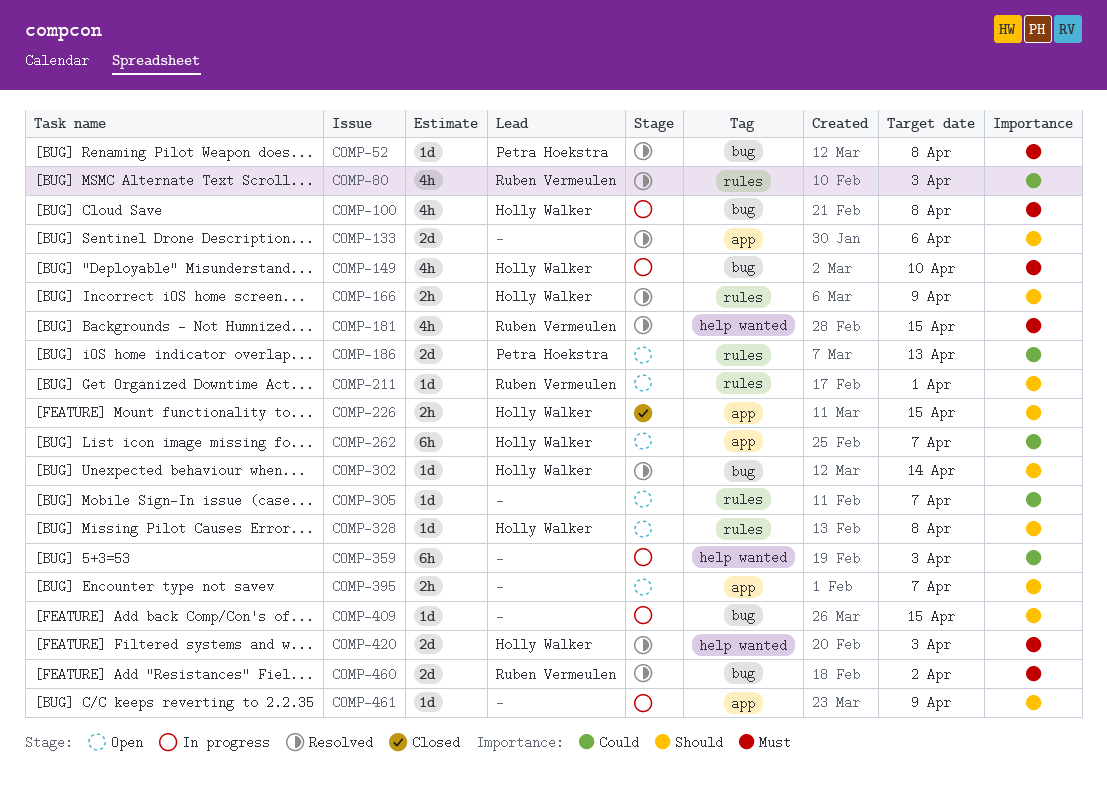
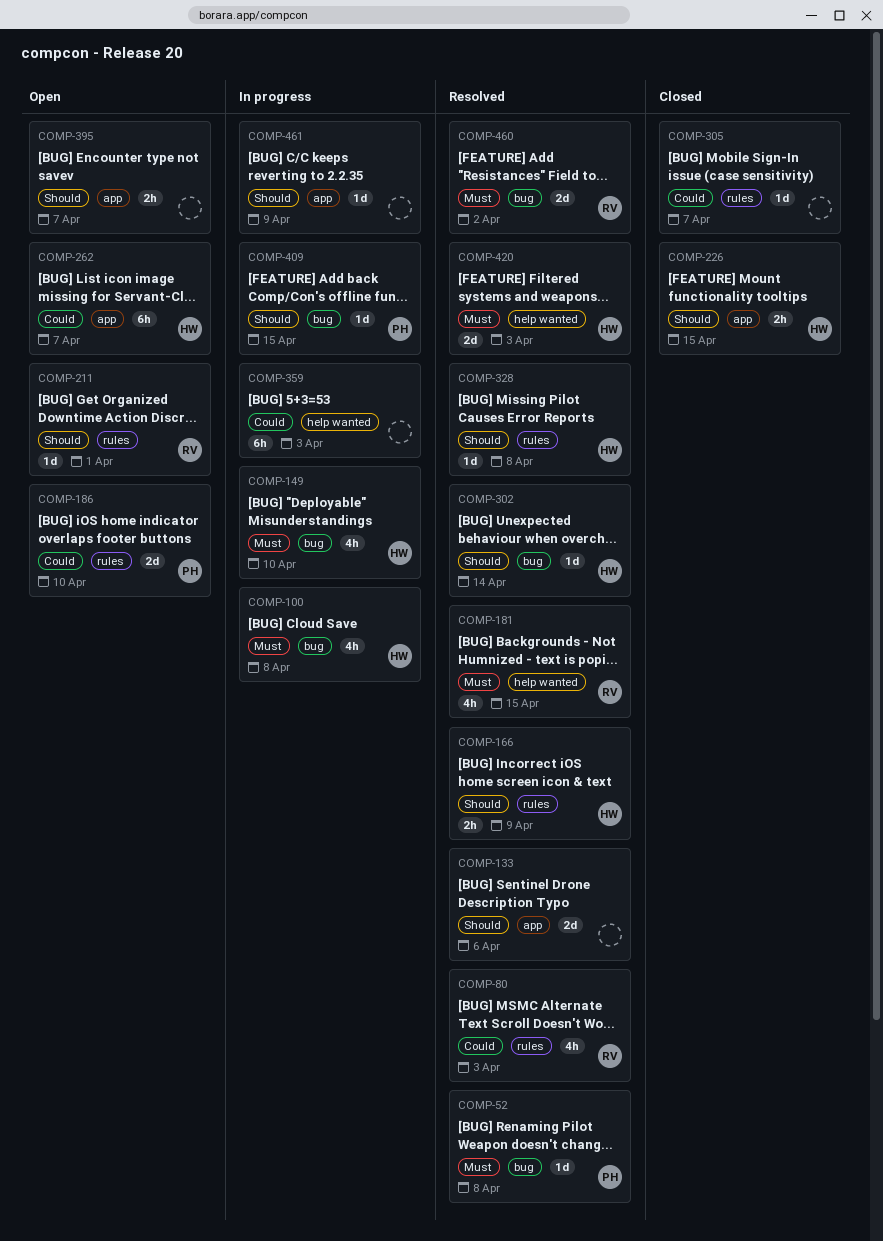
COMP-186, due: Apr 13 -> Apr 10
COMP-305, status: Open -> Closed
COMP-328, status: Open -> Resolved
COMP-409, owner: none -> Petra Hoekstra

